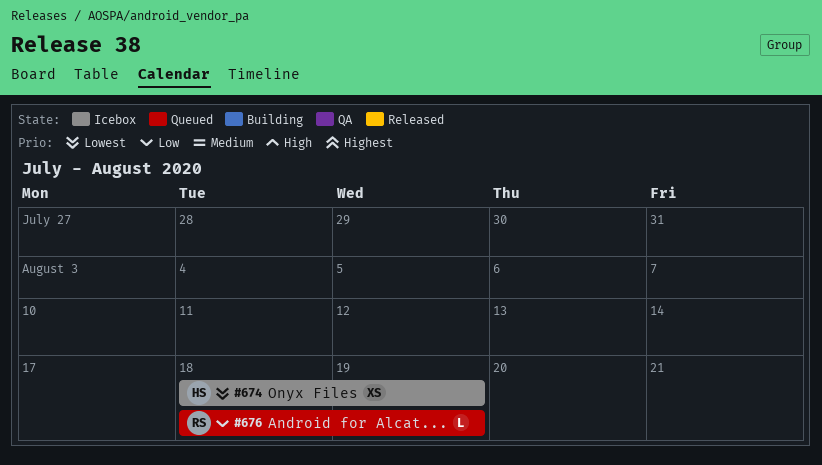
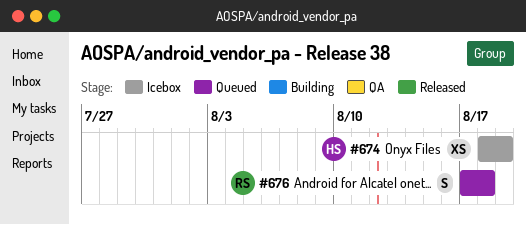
#676, estimate: L -> S
#676, start: Aug 18 -> Aug 17
#676, due: Aug 19 -> Aug 18

